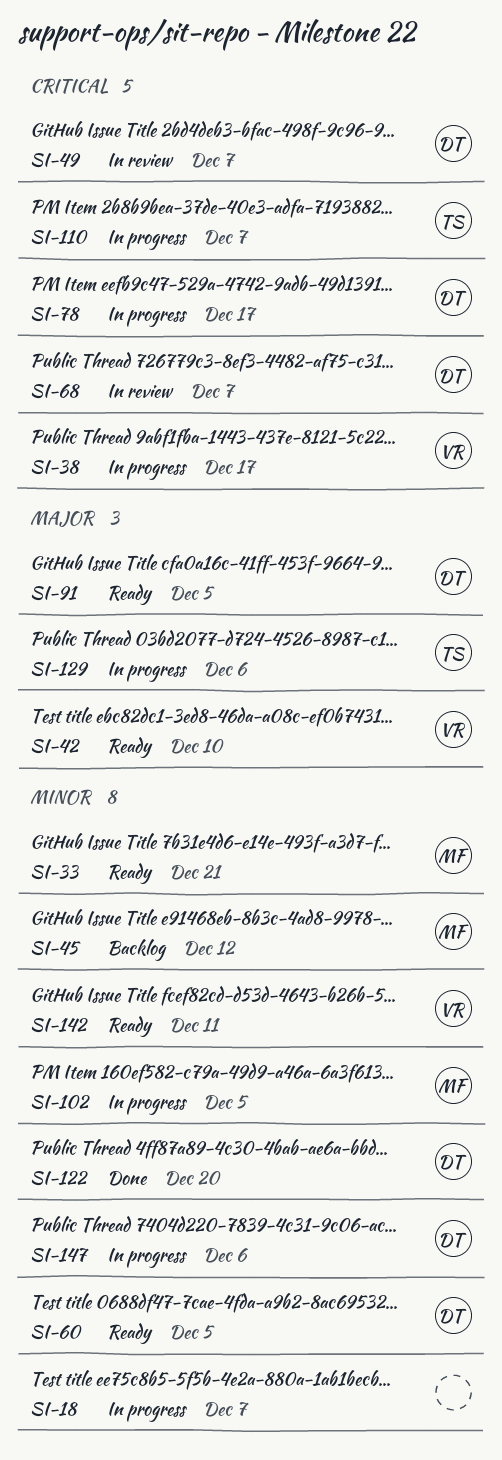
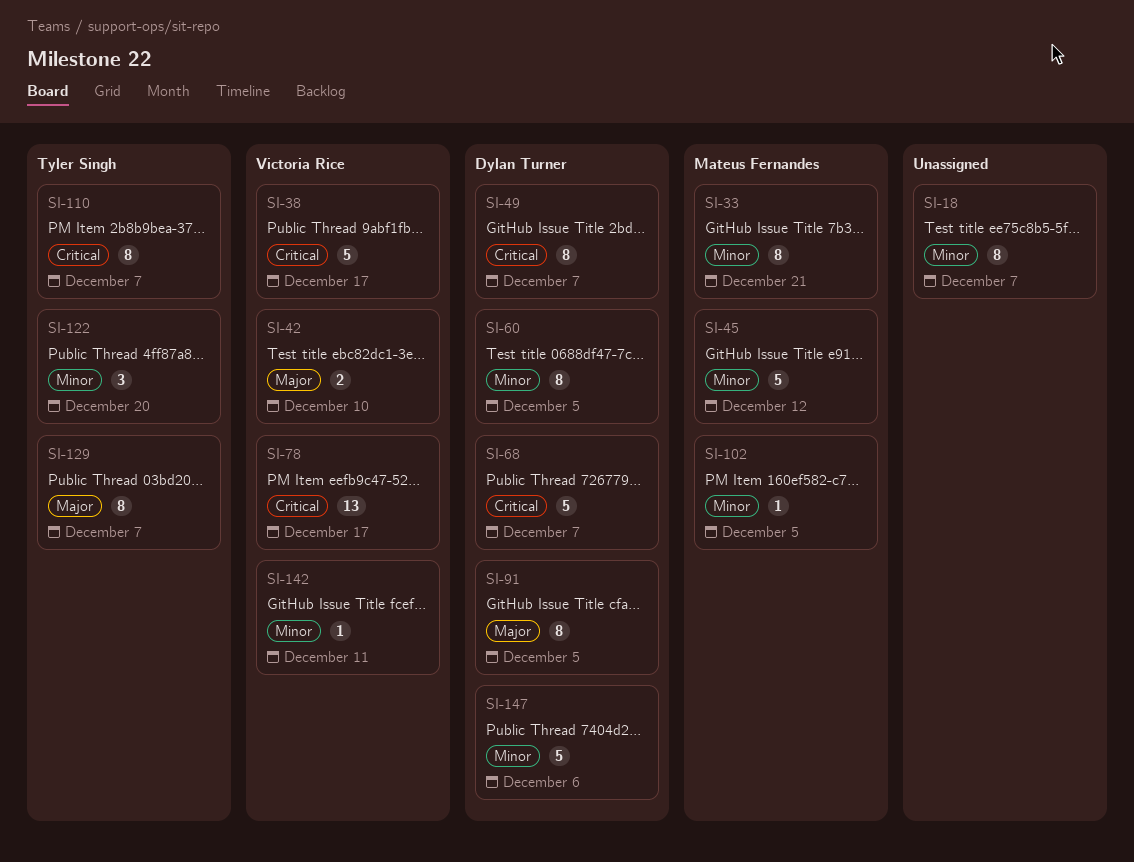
SI-78, owner: Dylan Turner -> Victoria Rice
SI-122, owner: Dylan Turner -> Tyler Singh
SI-129, due: Dec 6 -> Dec 7

